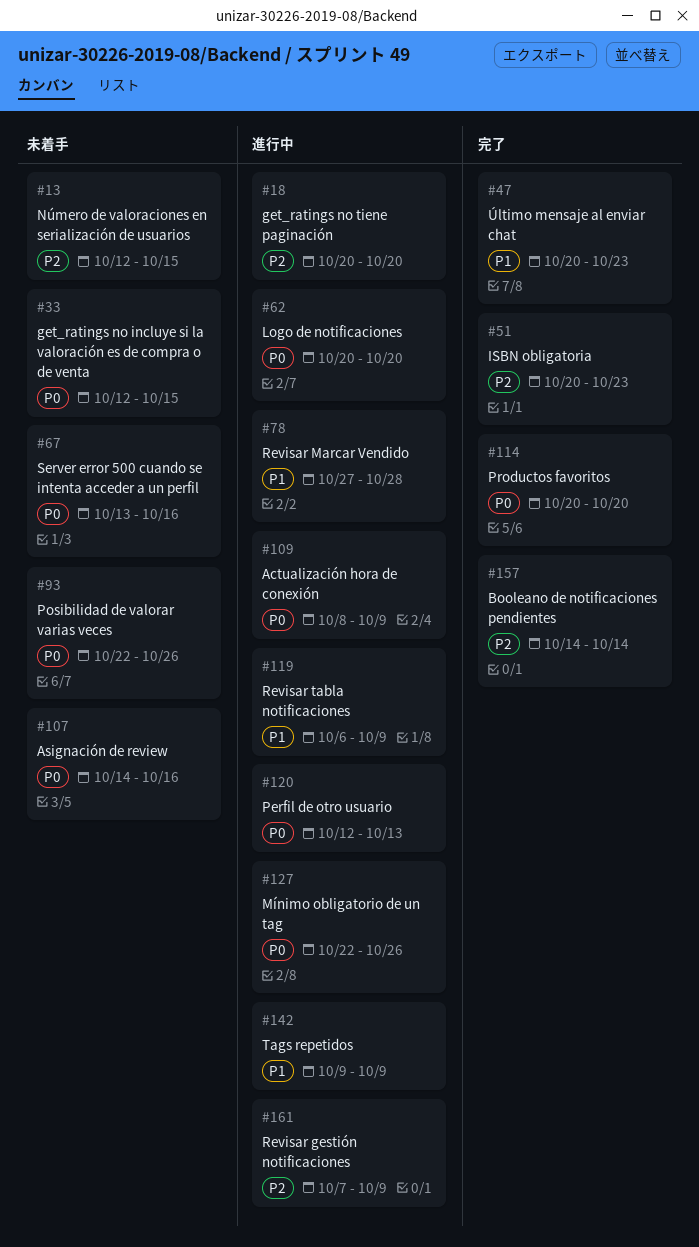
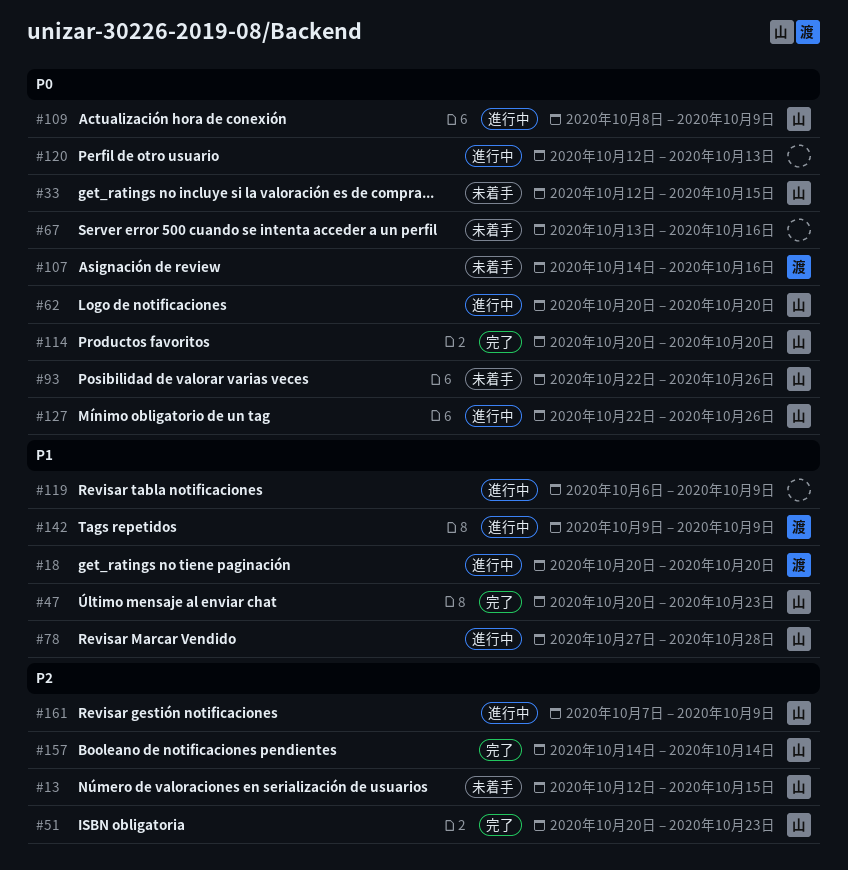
#18, priority: P2 -> P1

